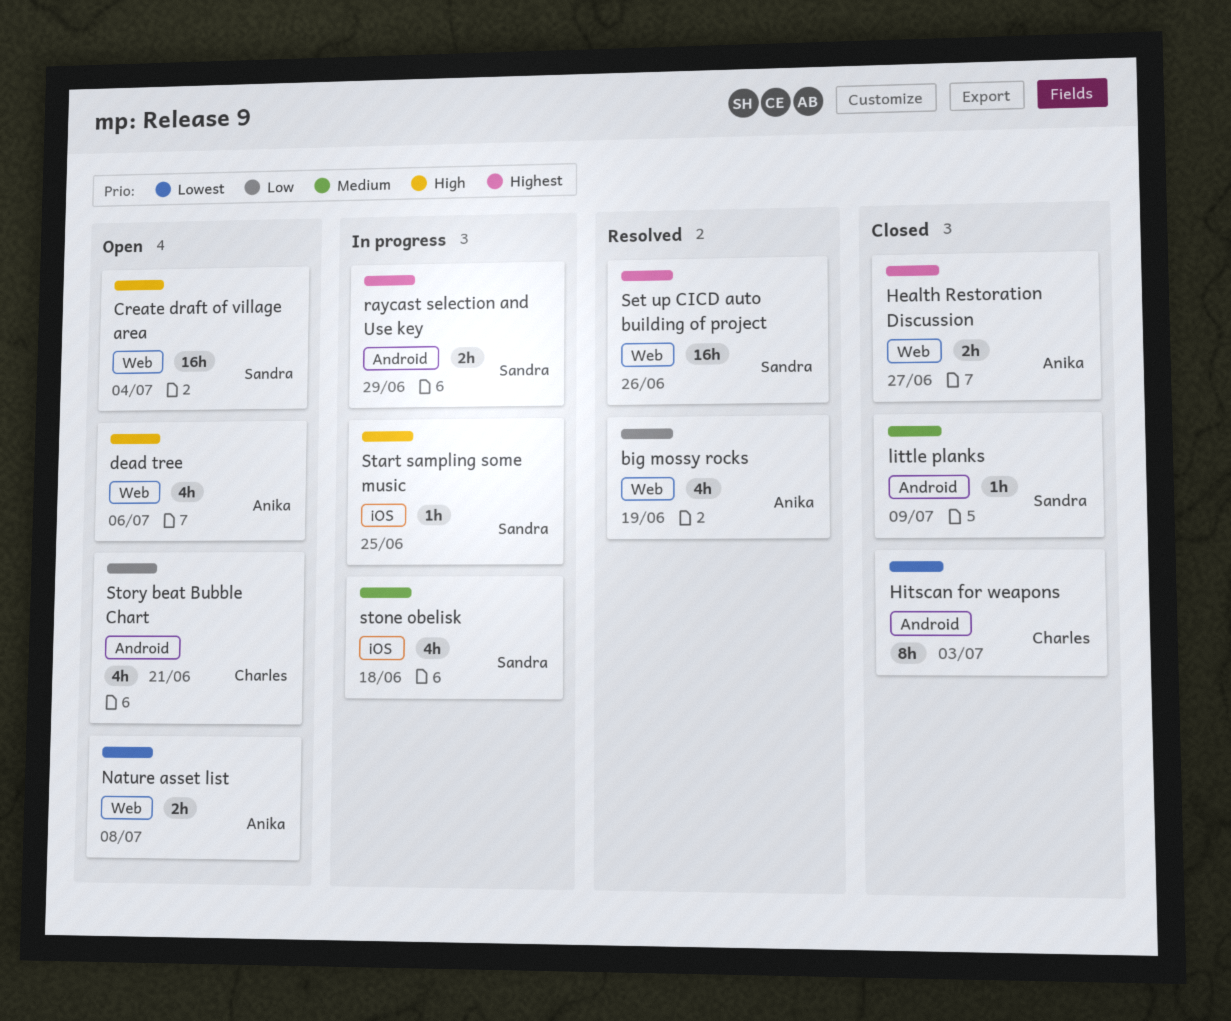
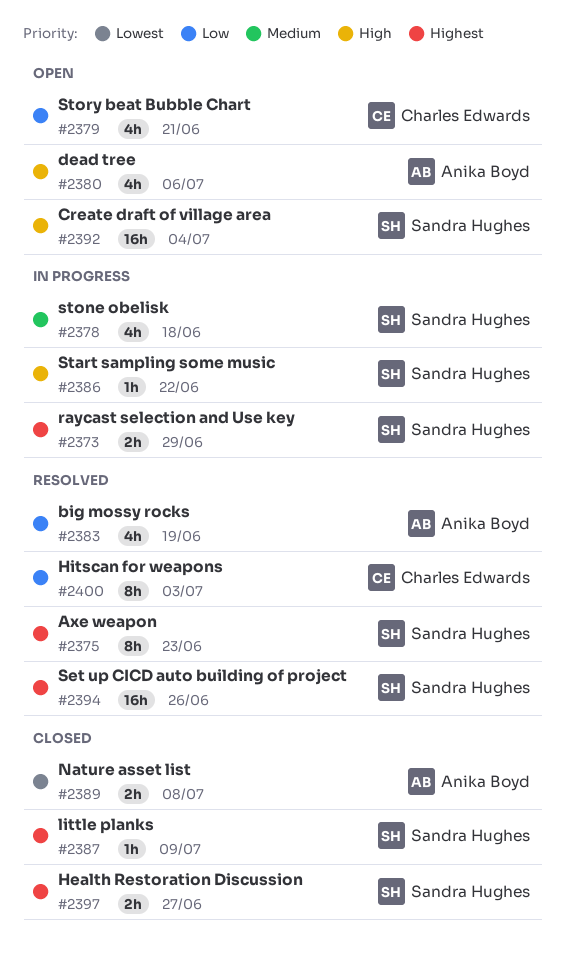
Axe weapon: none -> present
Health Restoration Discussion, owner: Anika Boyd -> Sandra Hughes
Hitscan for weapons, status: Closed -> Resolved
Hitscan for weapons, priority: Lowest -> Low
little planks, priority: Medium -> Highest
Nature asset list, status: Open -> Closed
Start sampling some music, due: Jun 25 -> Jun 22

